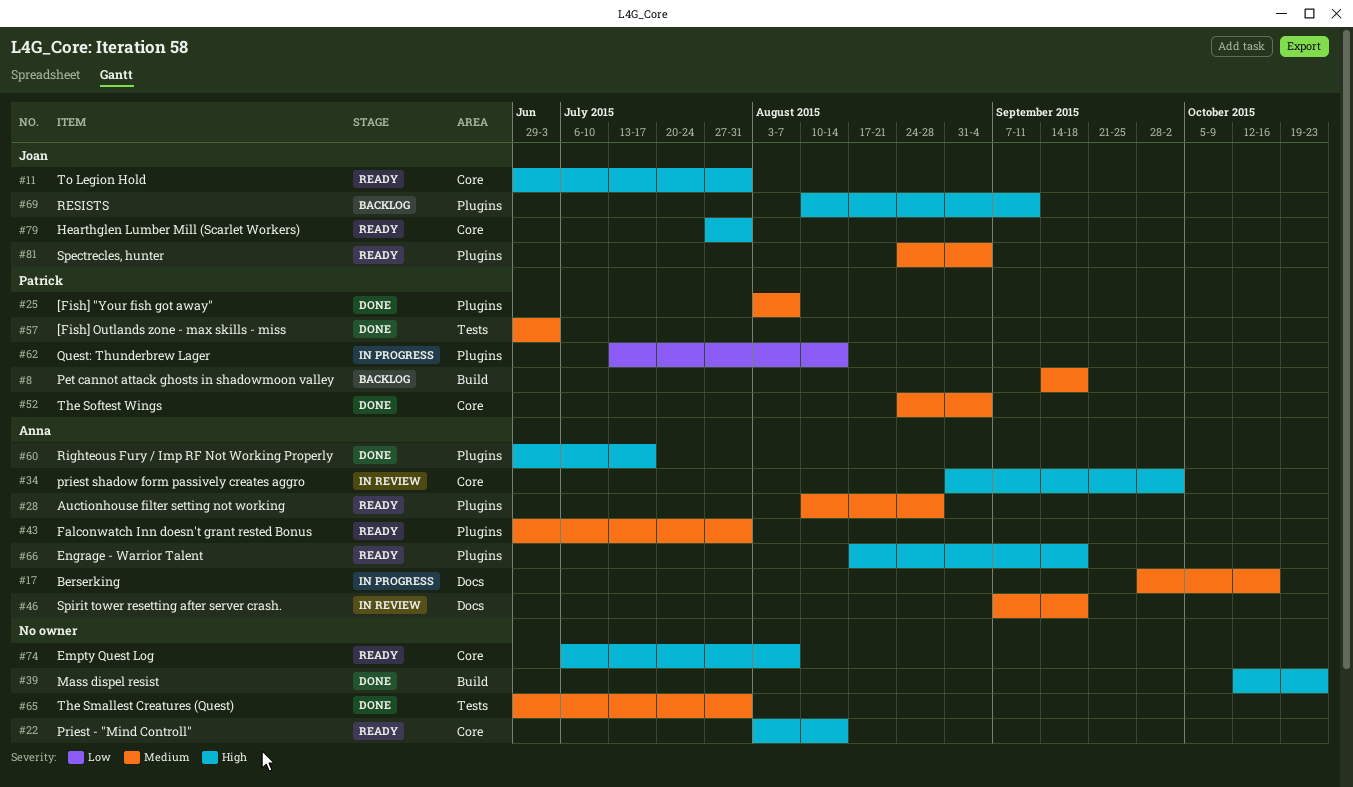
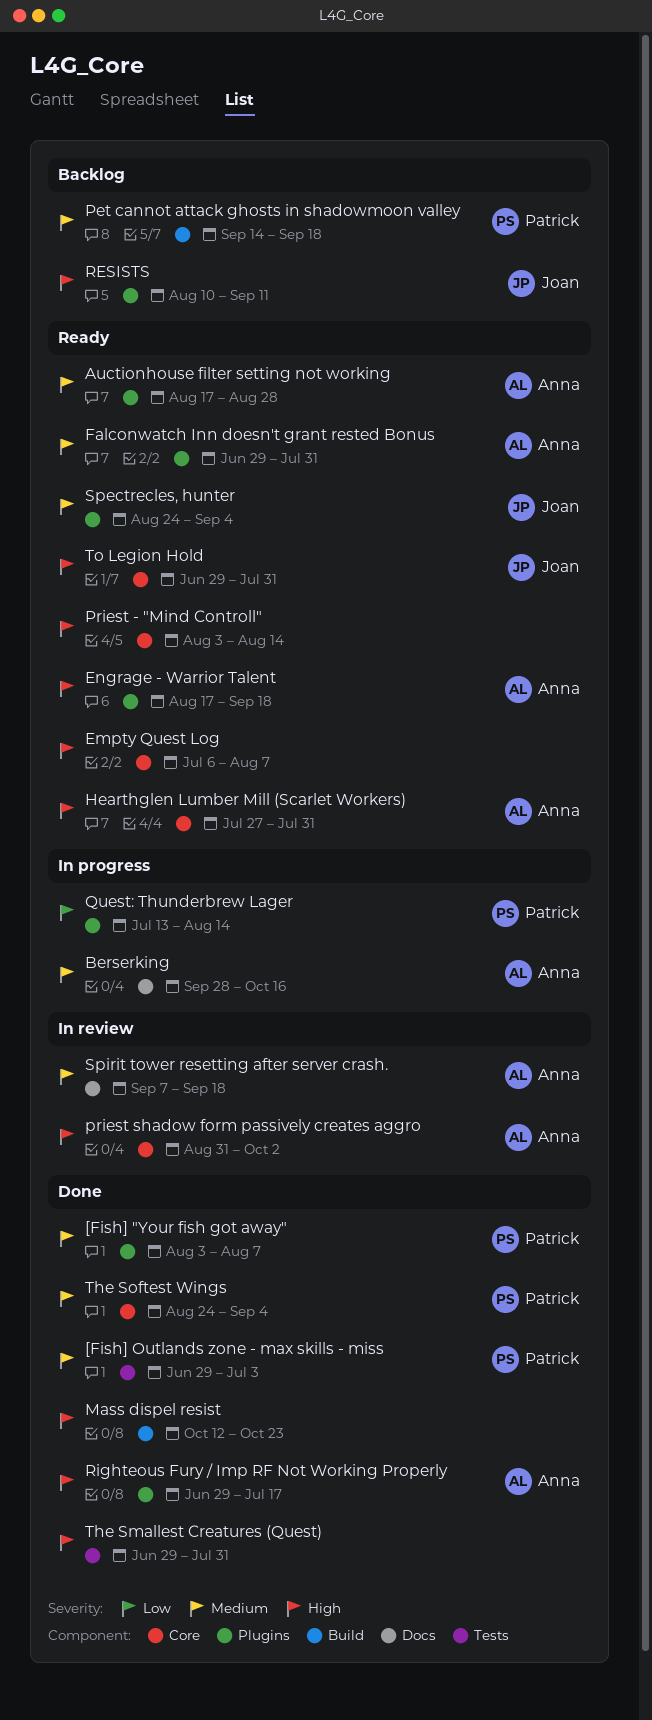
Auctionhouse filter setting not working, start: Aug 10 -> Aug 17
Hearthglen Lumber Mill (Scarlet Workers), owner: Joan -> Anna
The Smallest Creatures (Quest), priority: Medium -> High

